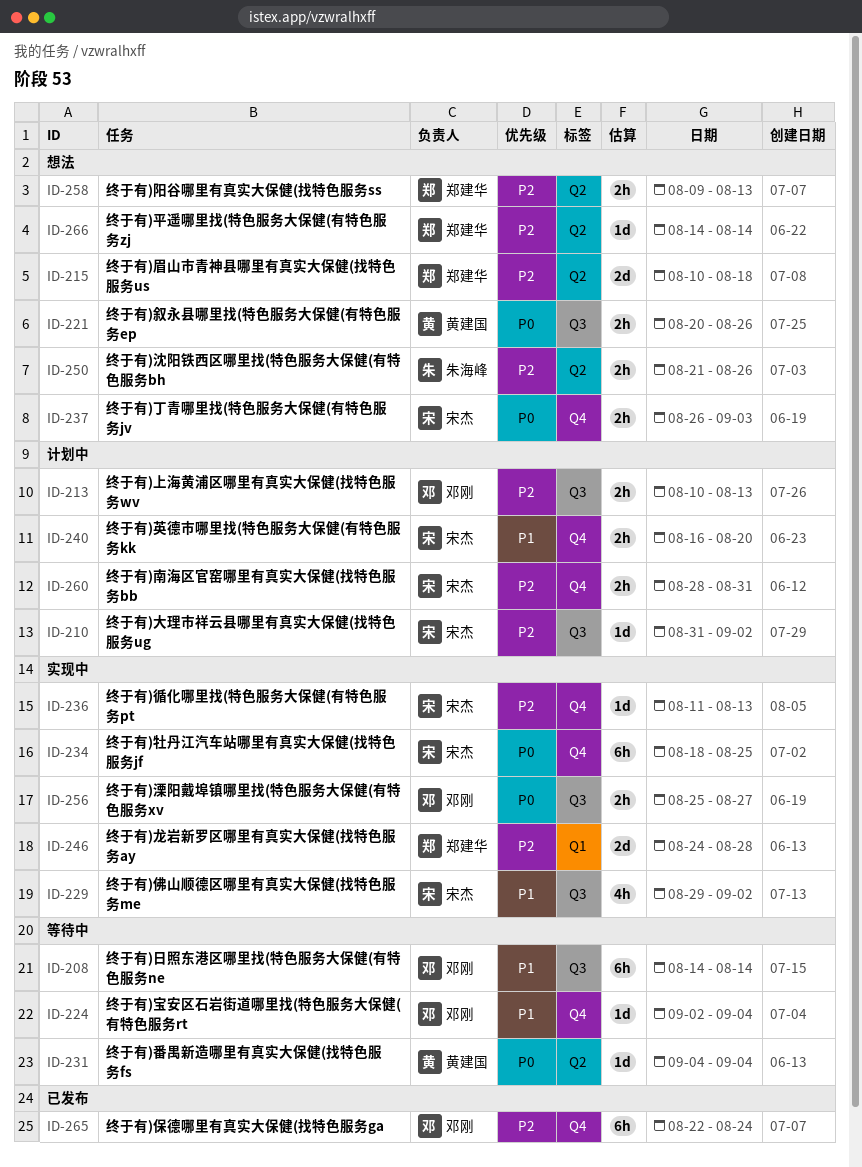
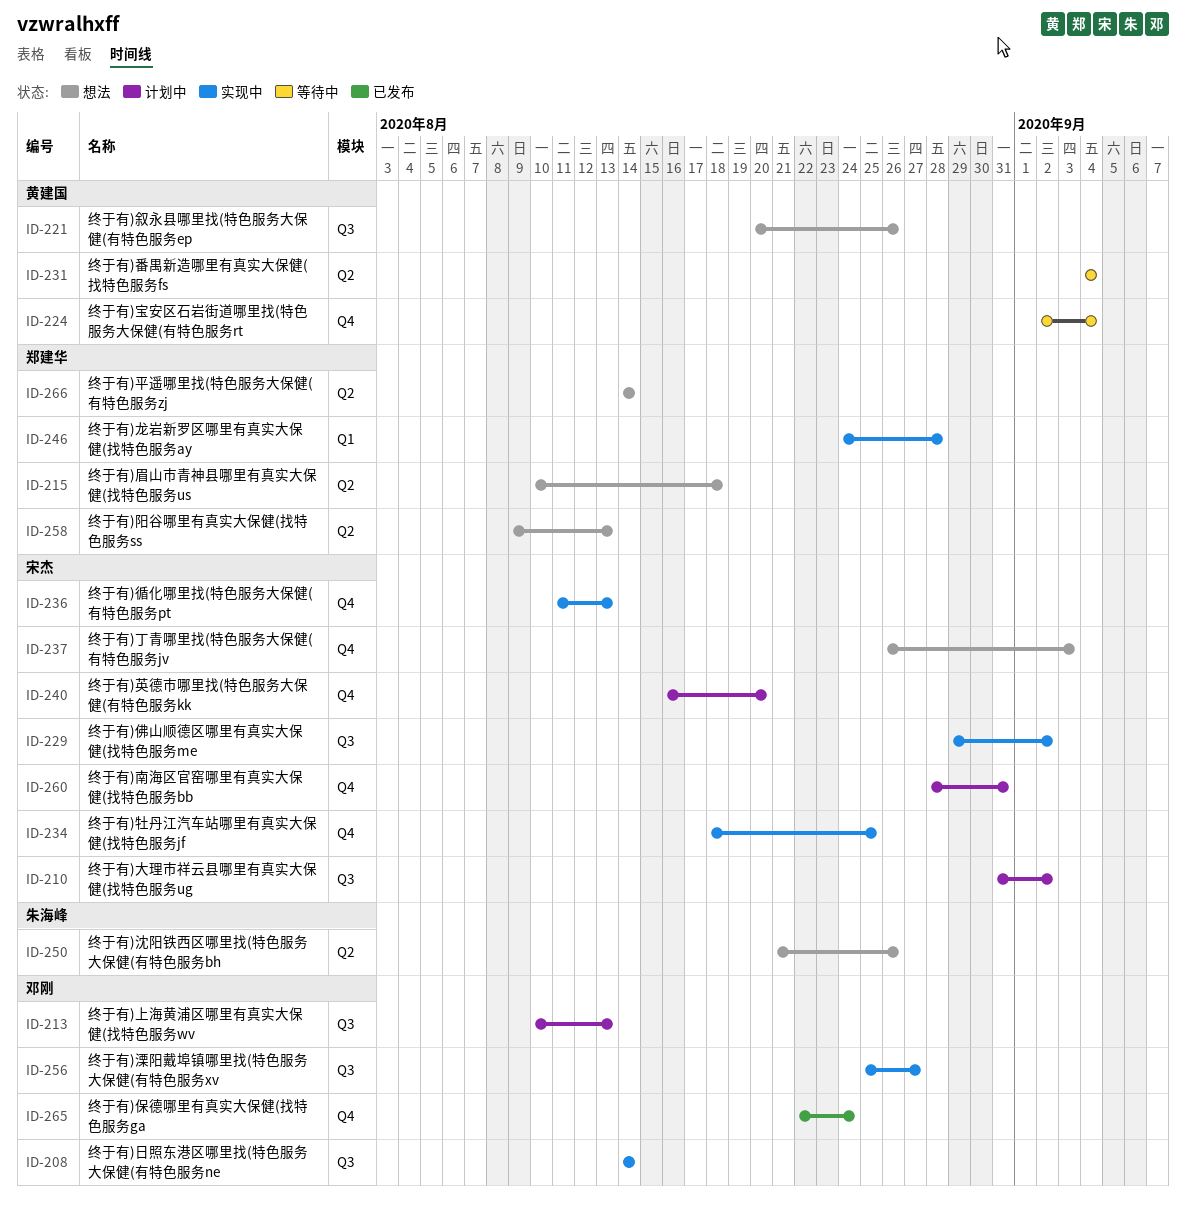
ID-208, status: 等待中 -> 实现中
ID-224, owner: 邓刚 -> 黄建国

